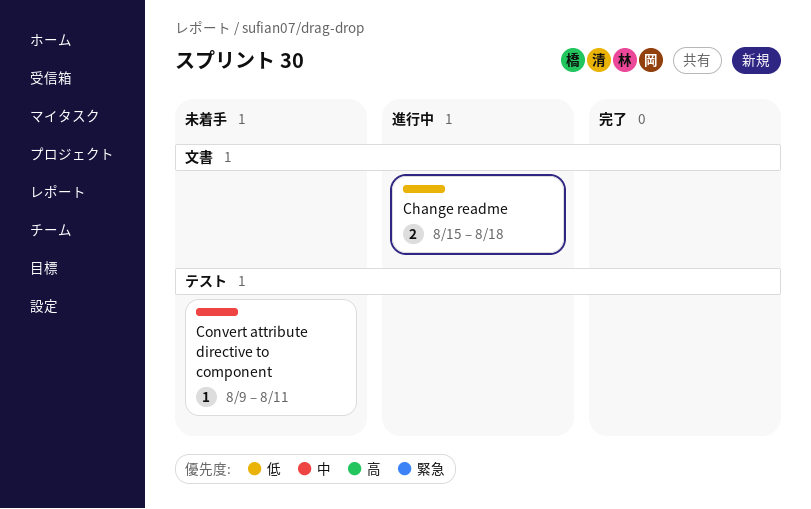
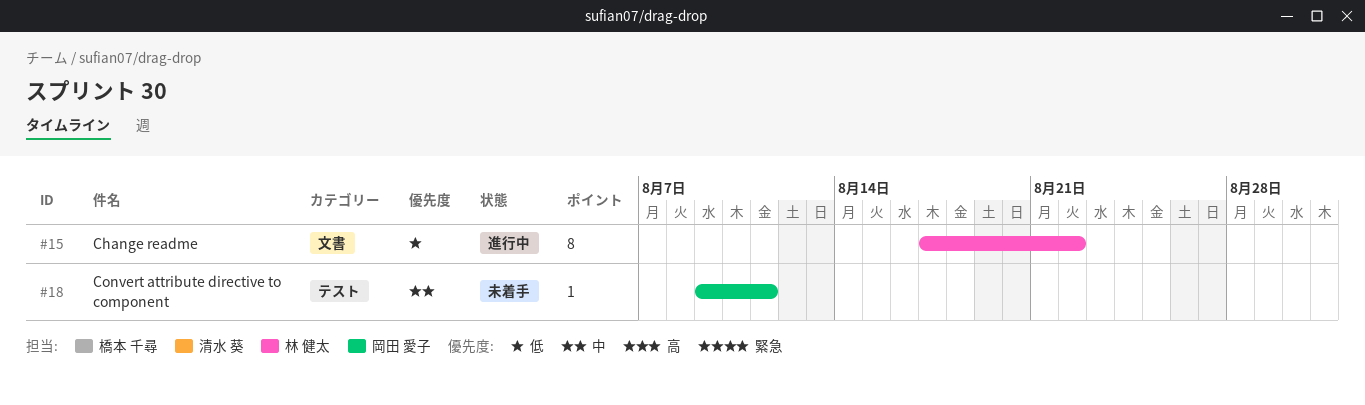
Change readme, estimate: 2 -> 8
Change readme, start: Aug 15 -> Aug 17
Change readme, due: Aug 18 -> Aug 22

